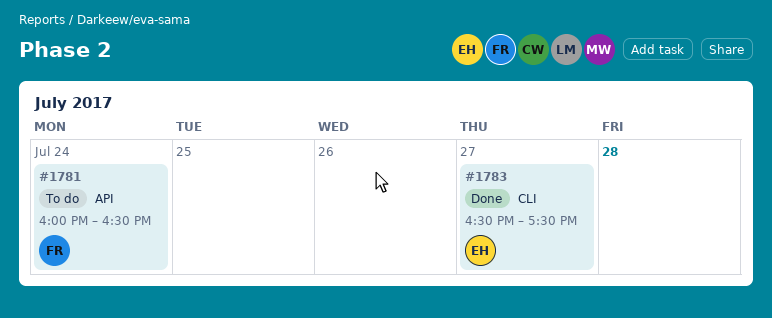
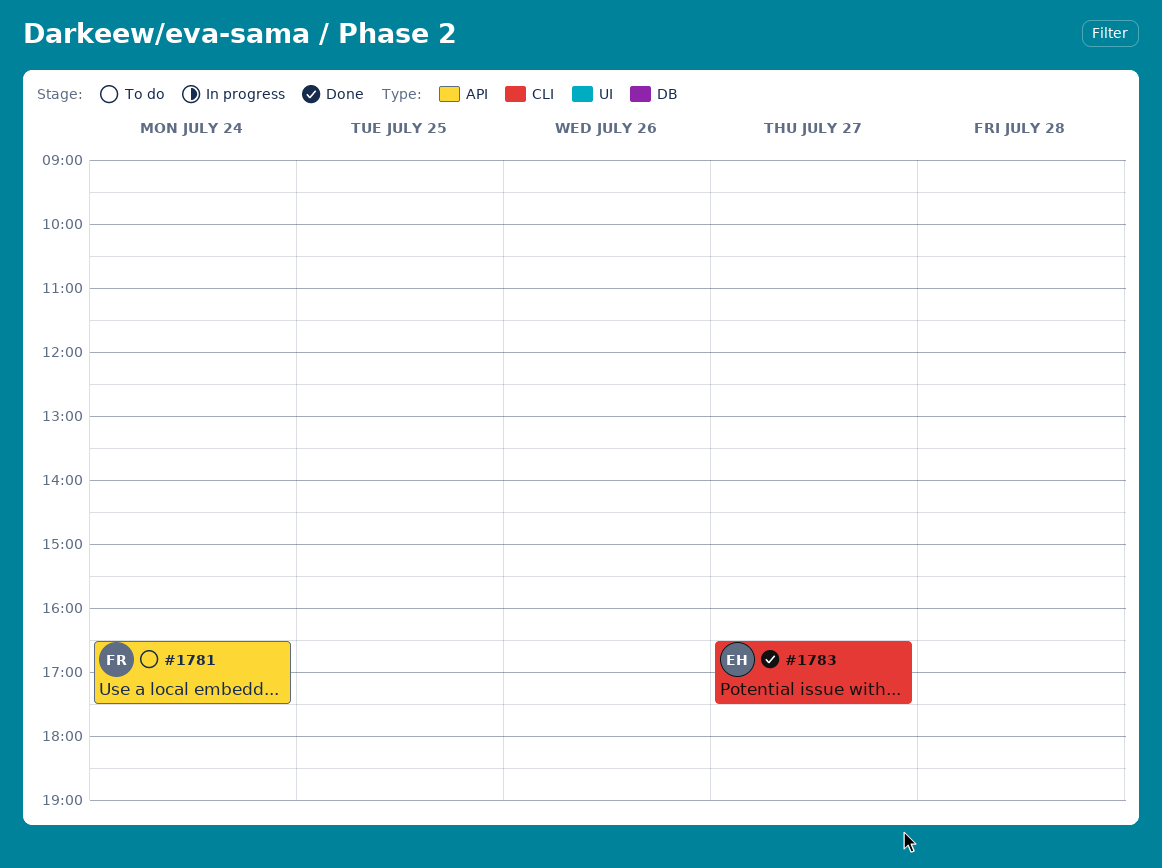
#1781, begins: 16:00 -> 16:30
#1781, ends: 16:30 -> 17:30

